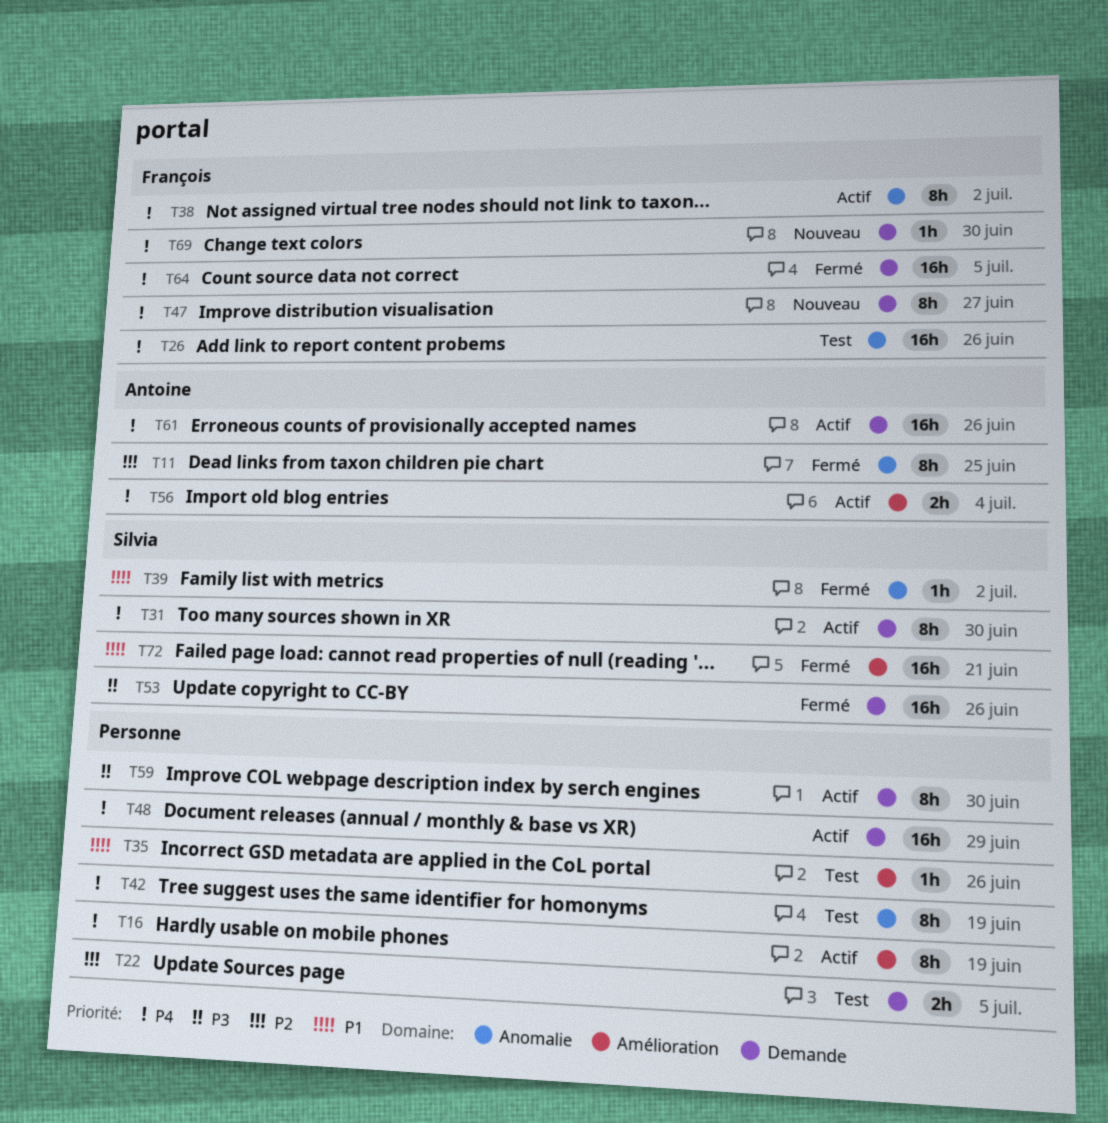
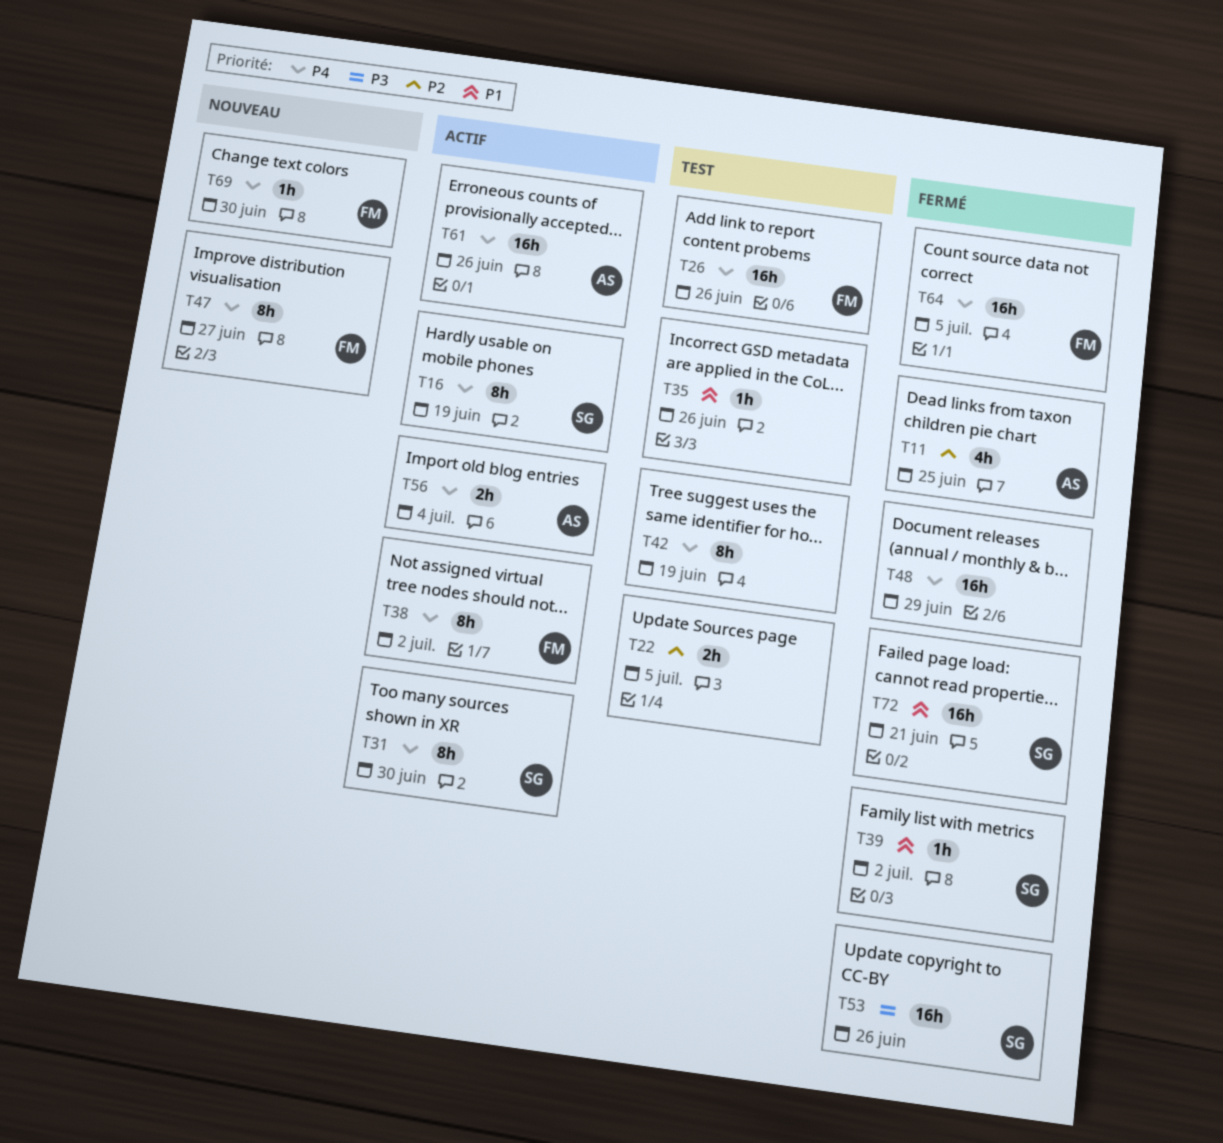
T11, estimate: 8h -> 4h
T16, owner: none -> Silvia
T48, status: Actif -> Fermé
T59: present -> none

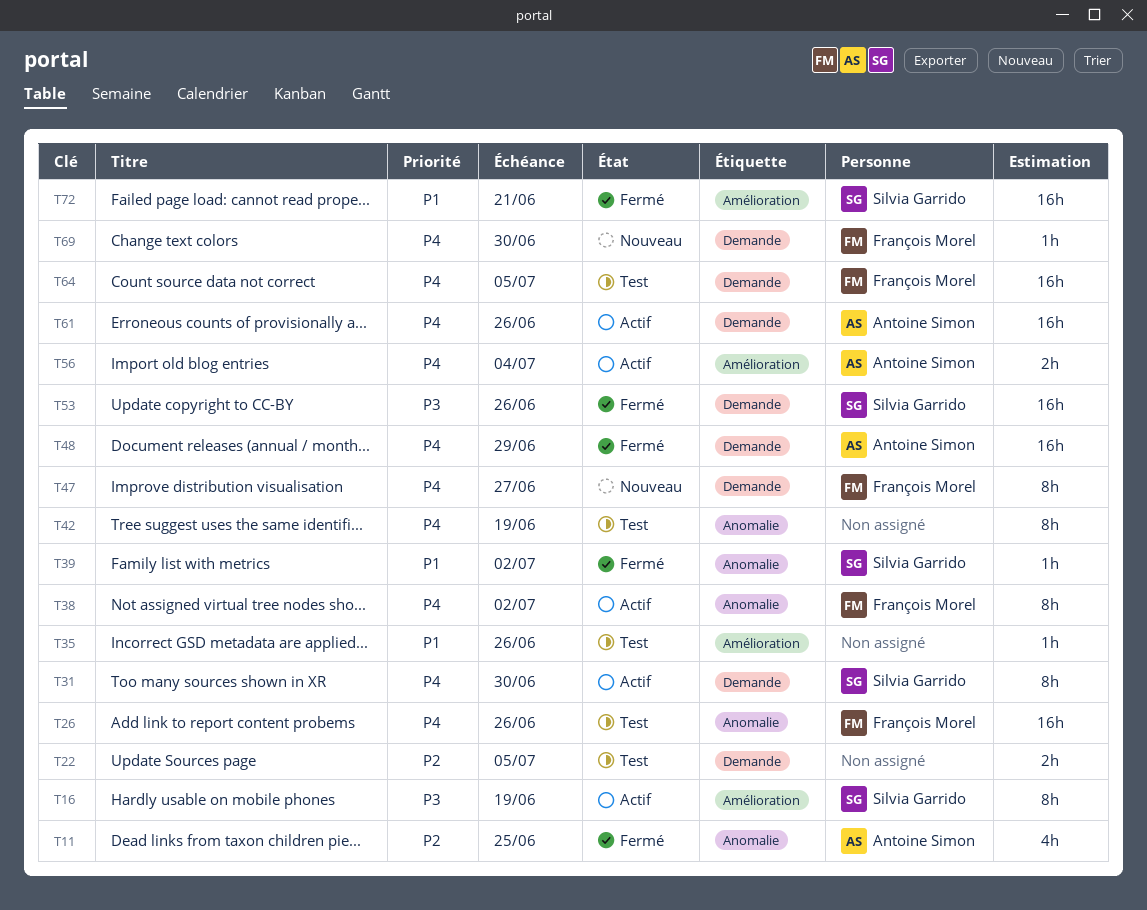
T16, priority: P4 -> P3
T48, owner: none -> Antoine Simon
T64, status: Fermé -> Test

